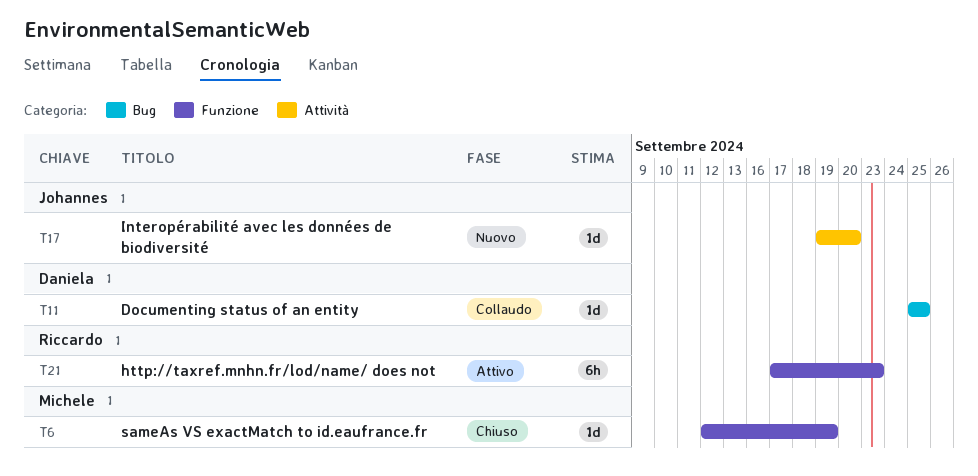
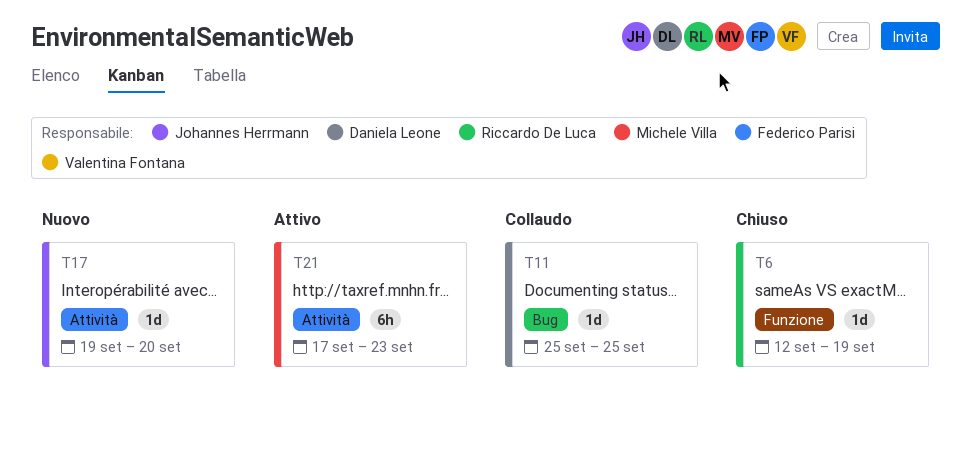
T6, owner: Michele Villa -> Riccardo De Luca
T21, owner: Riccardo De Luca -> Michele Villa
T21, label: Funzione -> Attività

